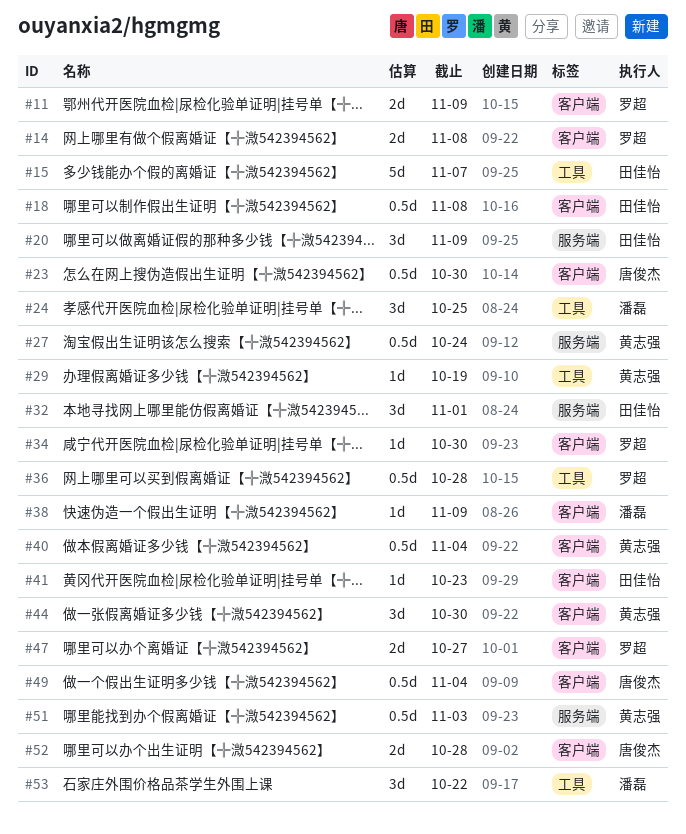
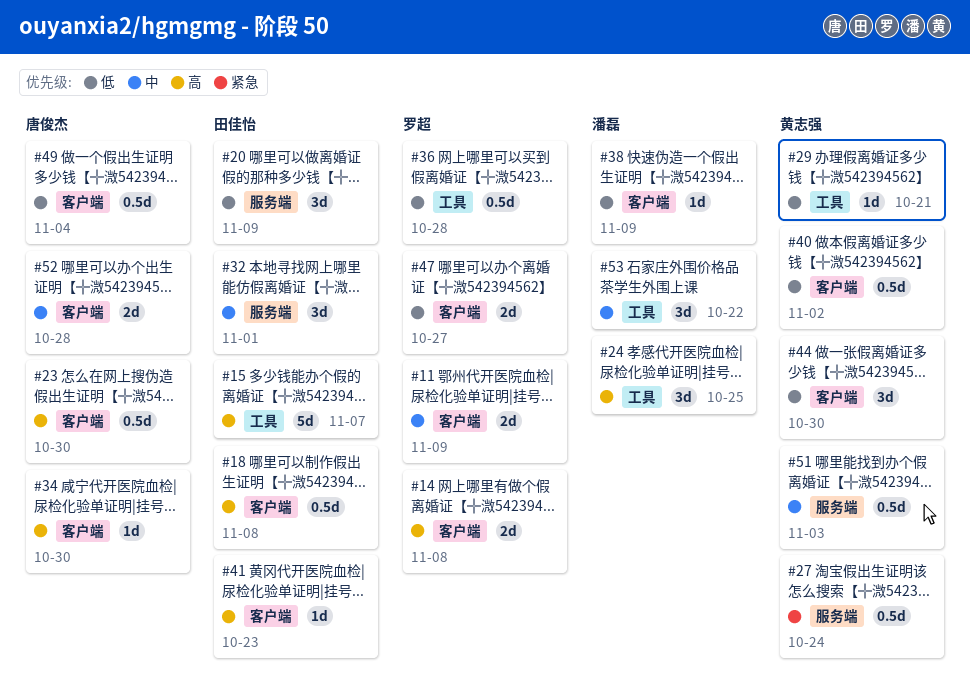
#29, due: Oct 19 -> Oct 21
#34, owner: 罗超 -> 唐俊杰
#40, due: Nov 4 -> Nov 2

